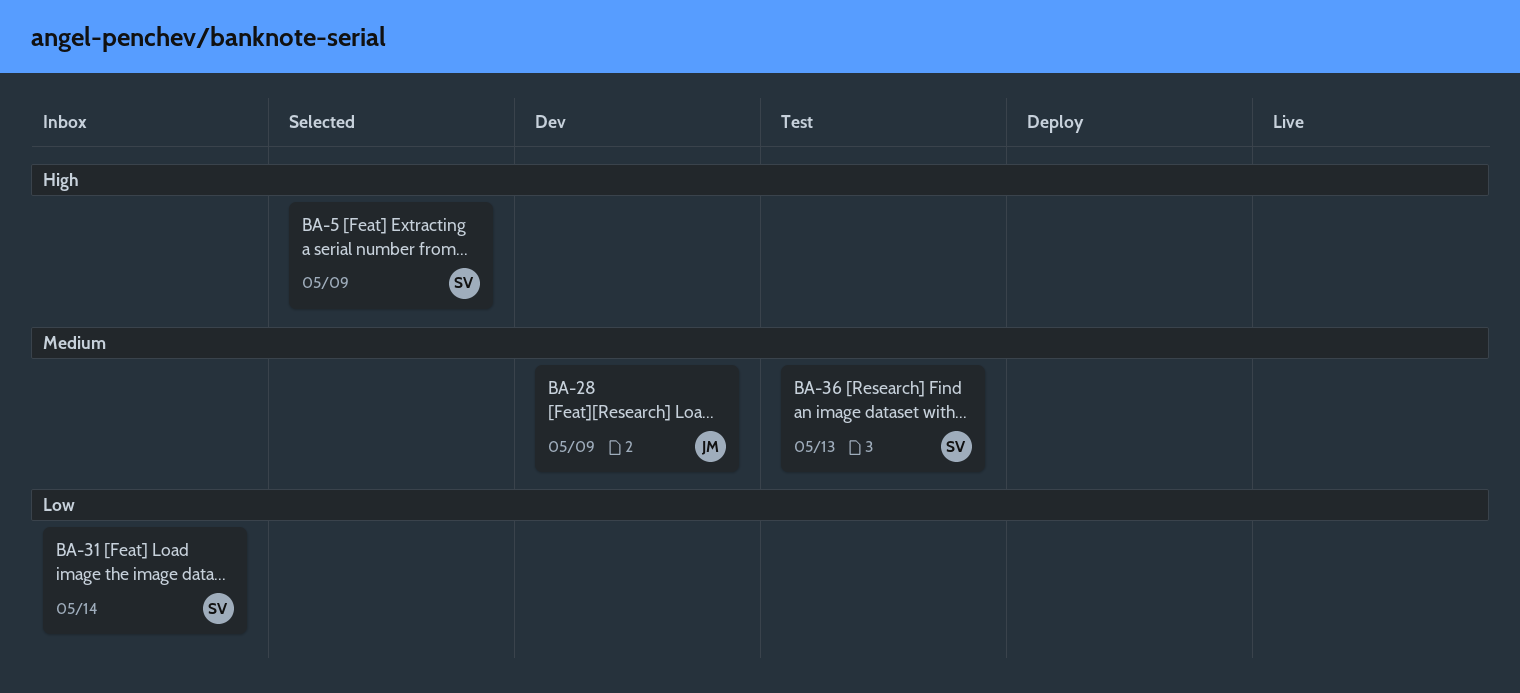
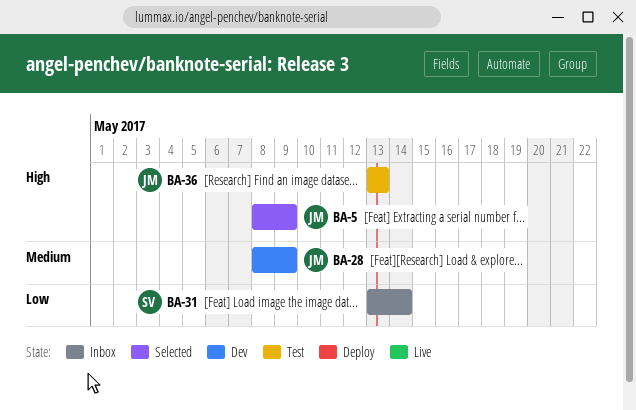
BA-5, owner: SV -> JM
BA-36, owner: SV -> JM
BA-36, priority: Medium -> High

